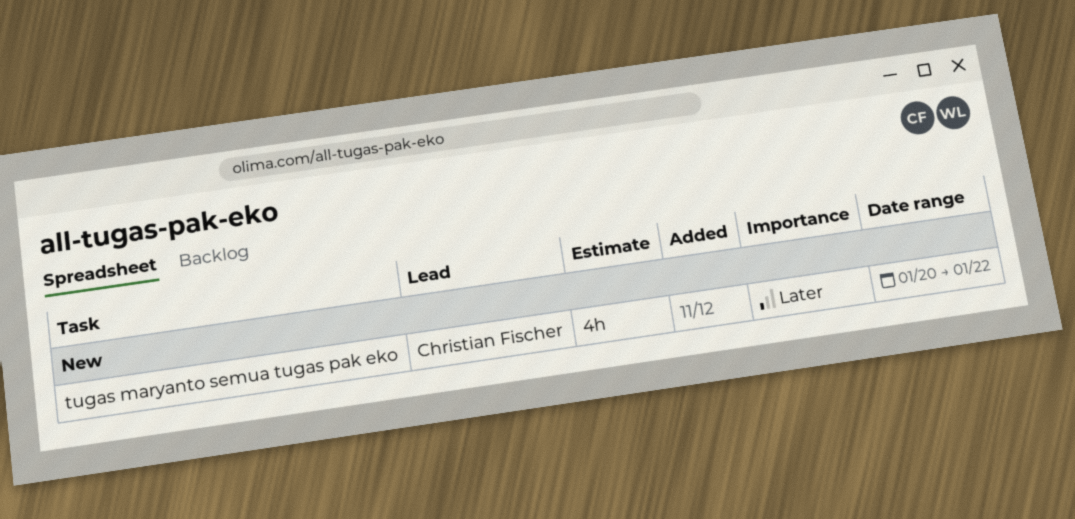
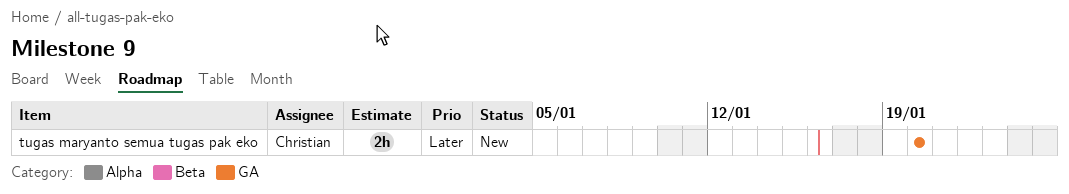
tugas maryanto semua tugas pak eko, estimate: 4h -> 2h
tugas maryanto semua tugas pak eko, due: Jan 22 -> Jan 20

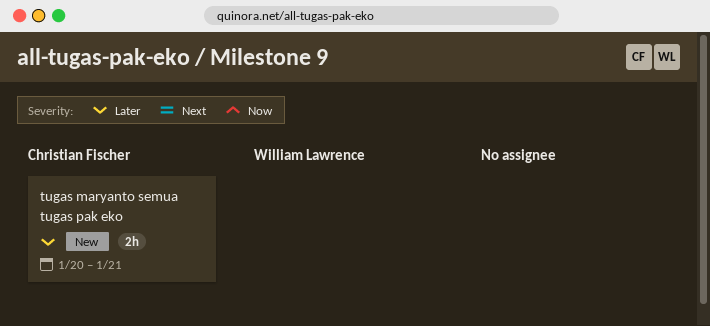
tugas maryanto semua tugas pak eko, due: Jan 20 -> Jan 21

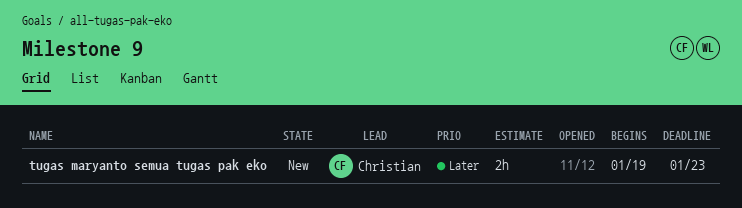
tugas maryanto semua tugas pak eko, start: Jan 20 -> Jan 19
tugas maryanto semua tugas pak eko, due: Jan 21 -> Jan 23

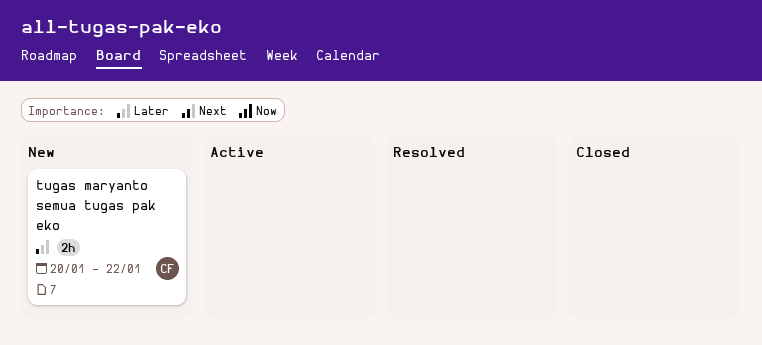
tugas maryanto semua tugas pak eko, start: Jan 19 -> Jan 20
tugas maryanto semua tugas pak eko, due: Jan 23 -> Jan 22

